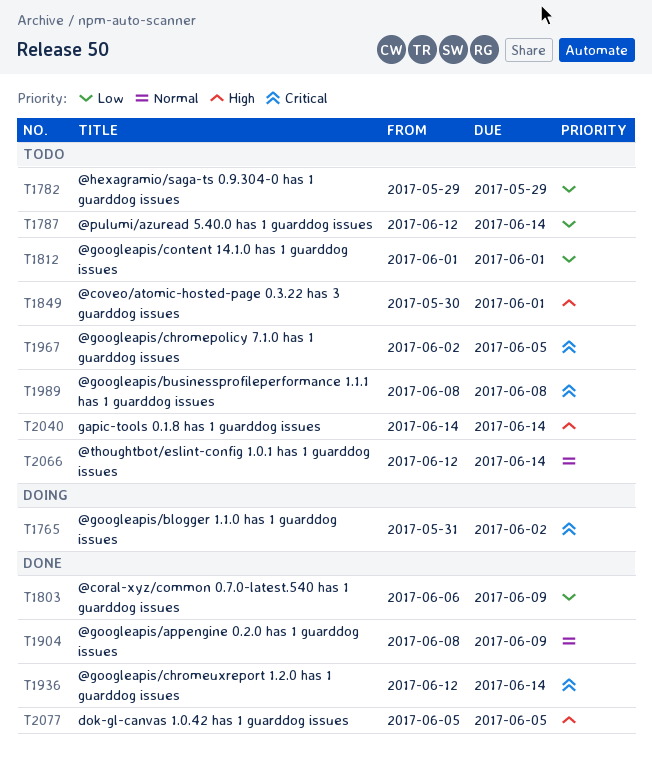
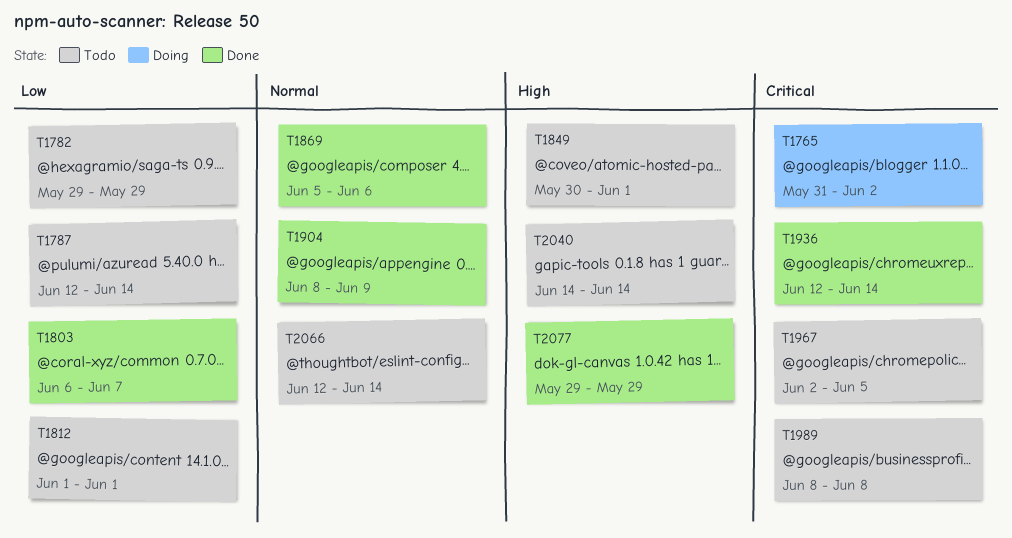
T1803, due: Jun 9 -> Jun 7
T1869: none -> present
T2077, start: Jun 5 -> May 29
T2077, due: Jun 5 -> May 29

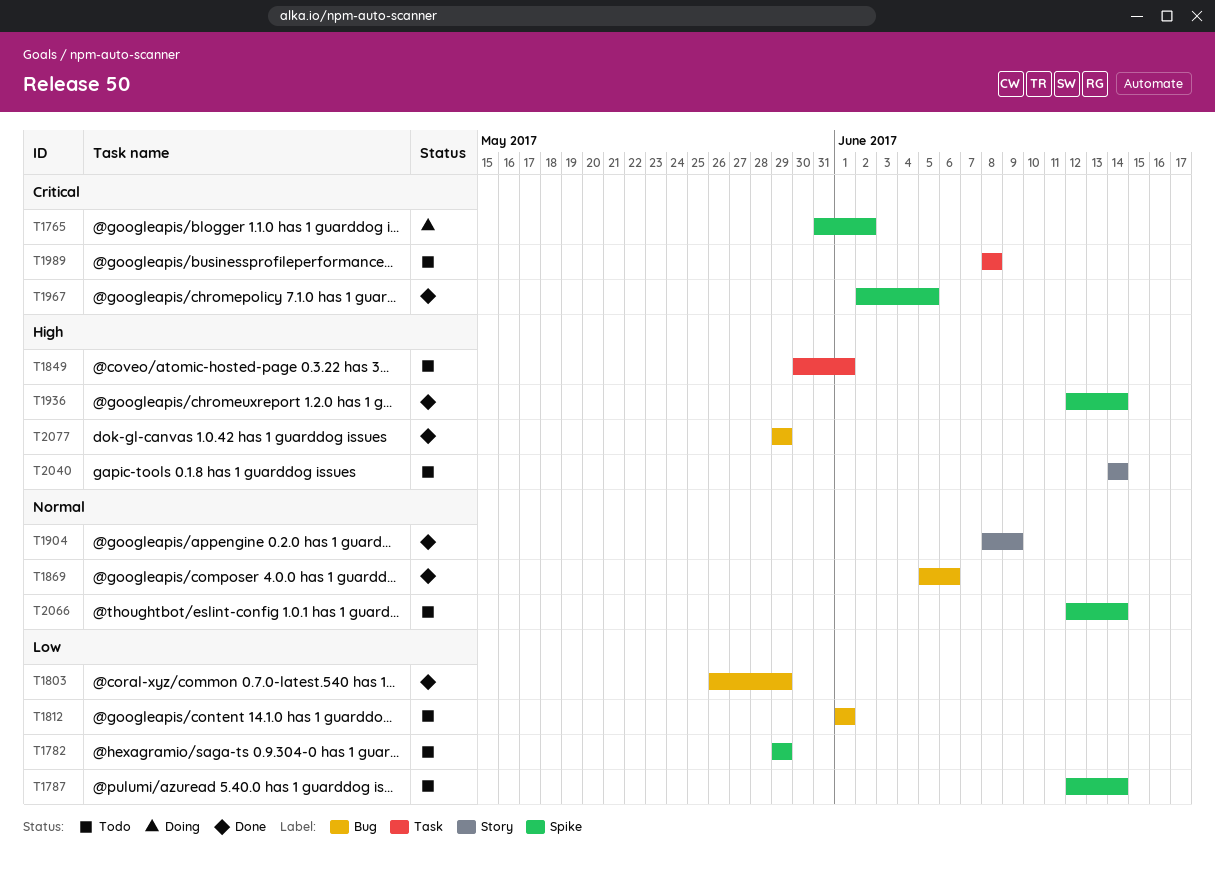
T1803, start: Jun 6 -> May 26
T1803, due: Jun 7 -> May 29
T1936, priority: Critical -> High
T1967, status: Todo -> Done

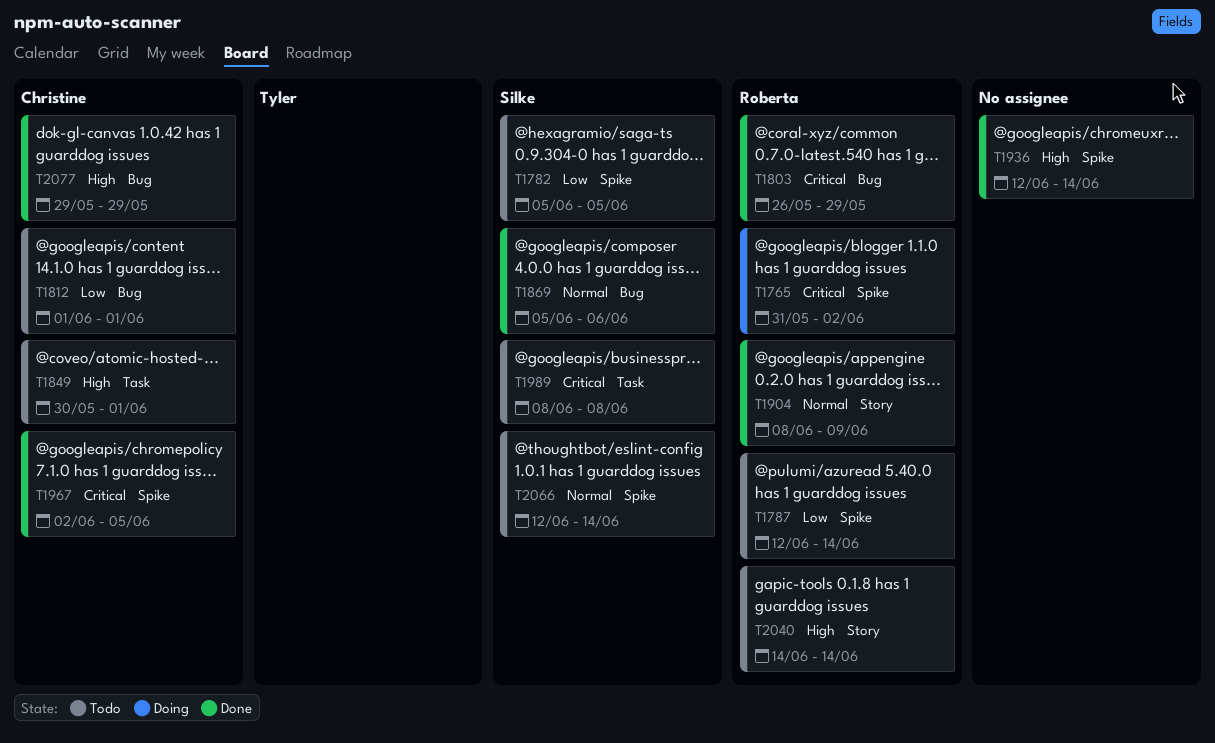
T1782, start: May 29 -> Jun 5
T1782, due: May 29 -> Jun 5
T1803, priority: Low -> Critical

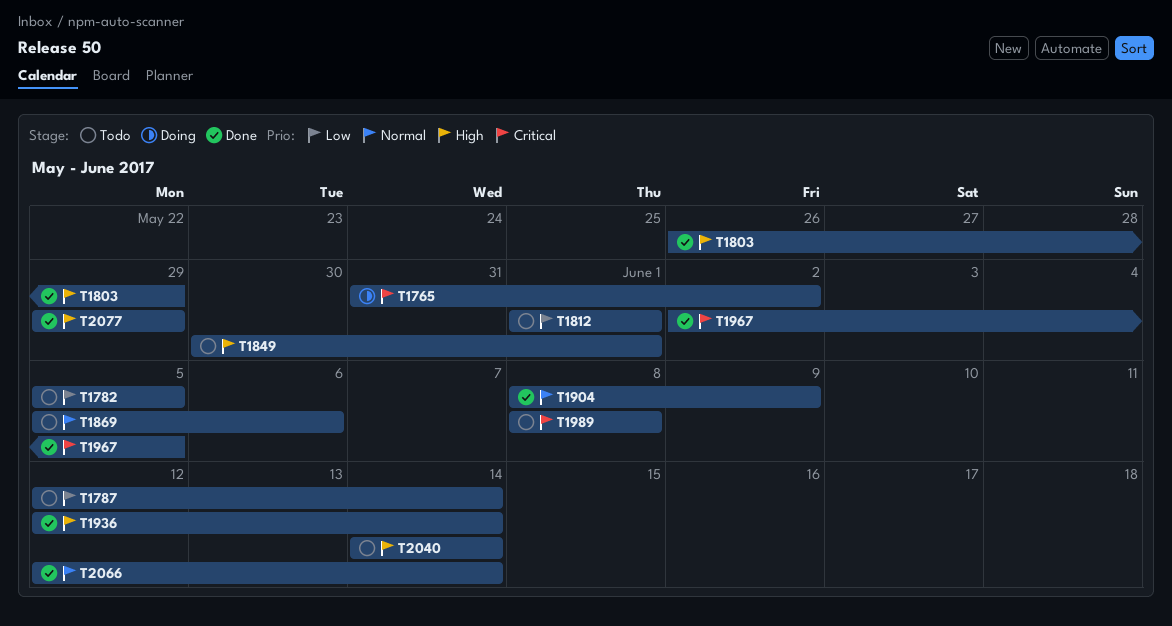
T1803, priority: Critical -> High
T1869, status: Done -> Todo
T2066, status: Todo -> Done

